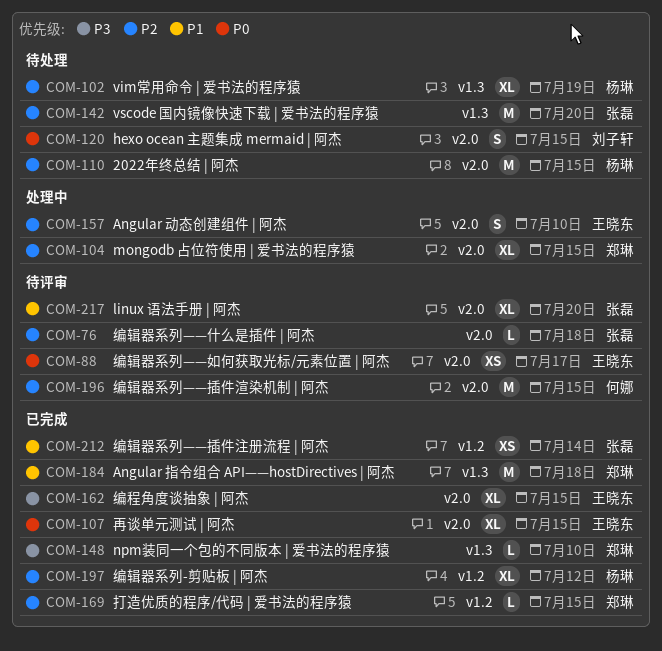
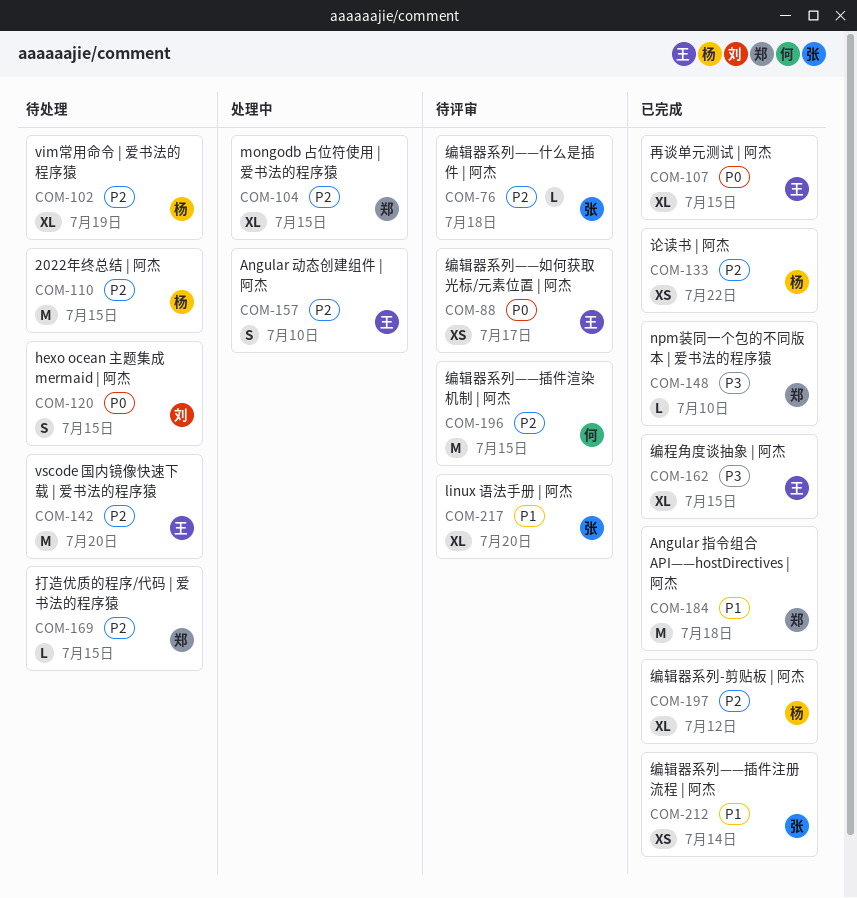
COM-133: none -> present
COM-142, owner: 张磊 -> 王晓东
COM-169, status: 已完成 -> 待处理

